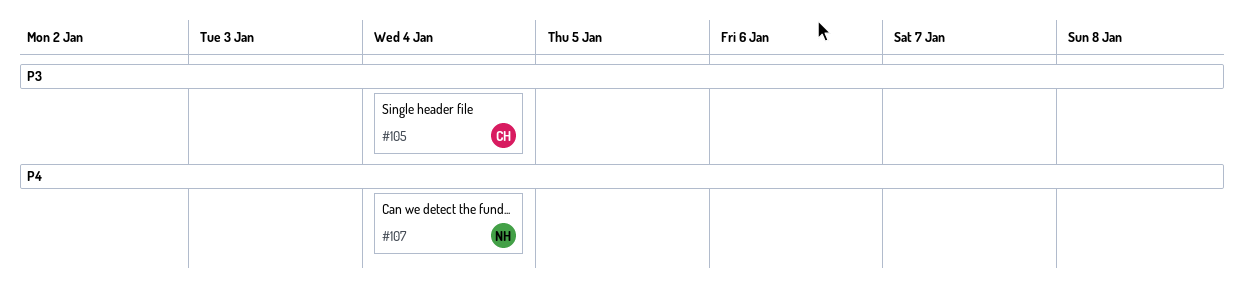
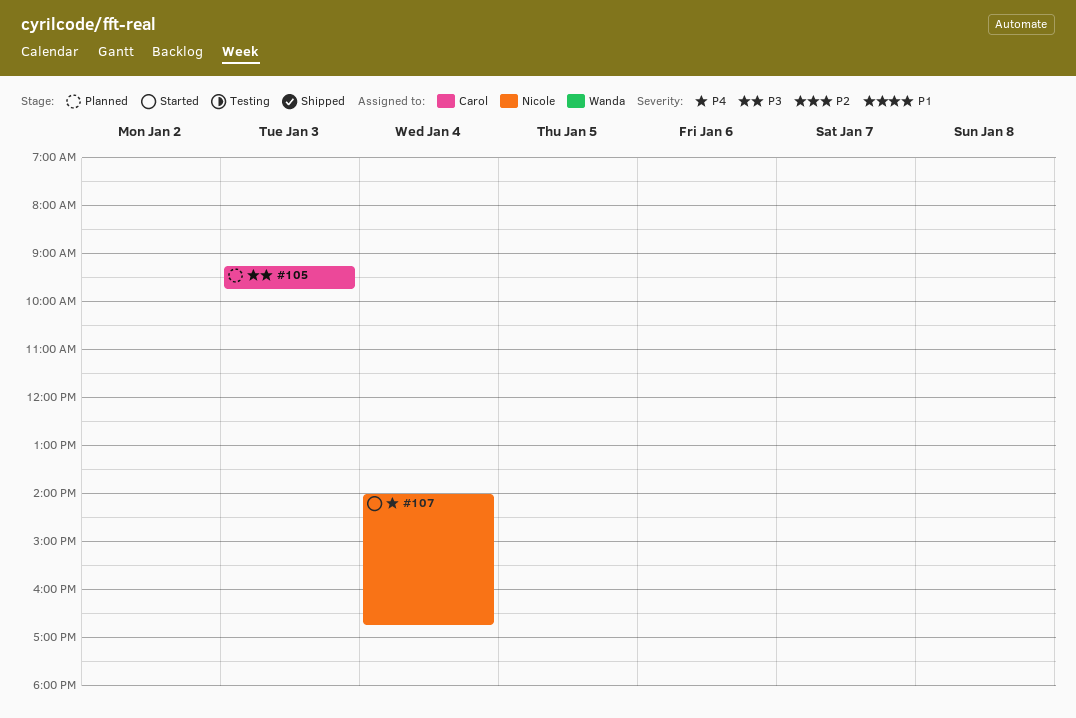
#105, day: Jan 4 -> Jan 3

